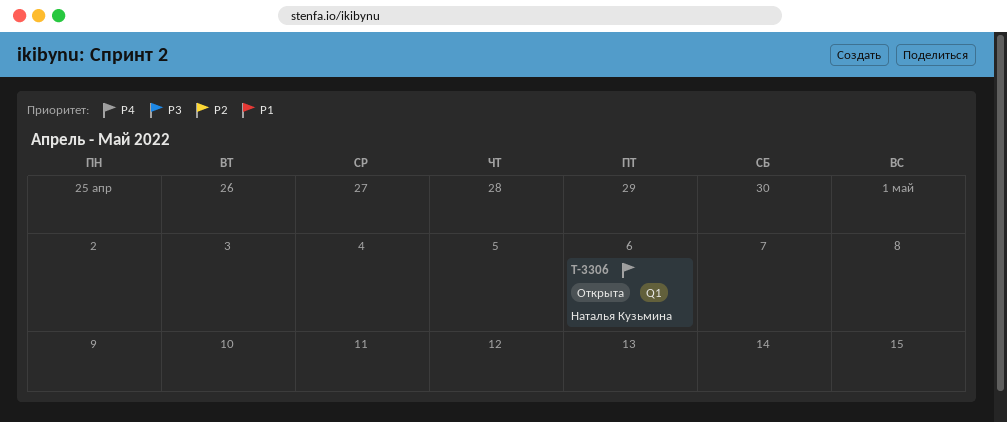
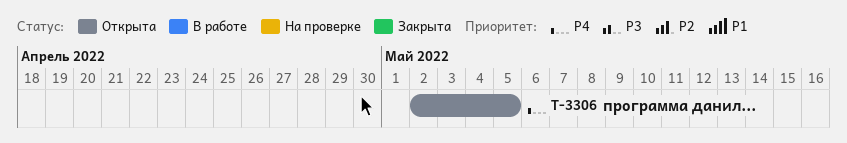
T-3306, due: May 6 -> May 5

